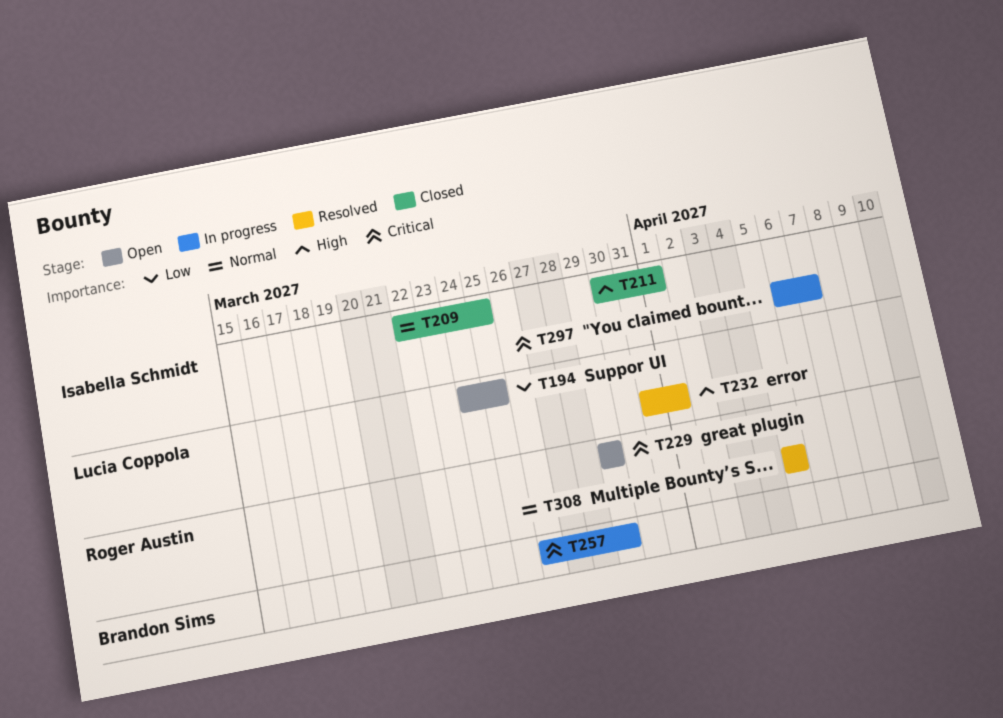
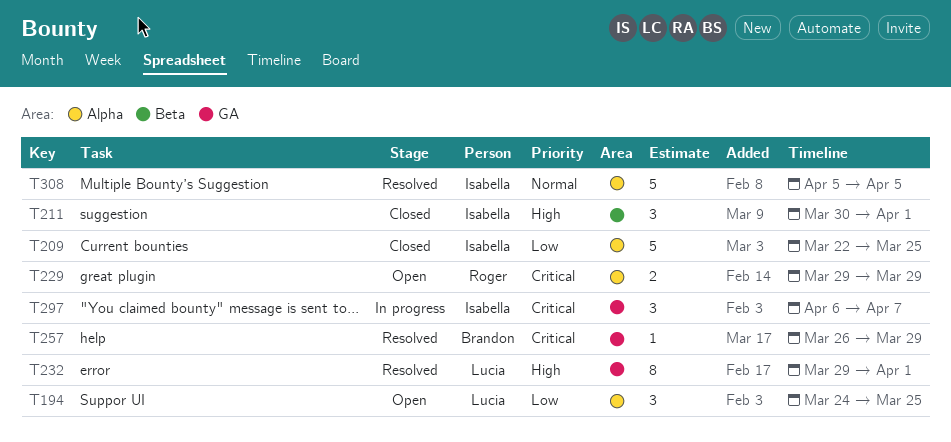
T209, priority: Normal -> Low
T232, start: Mar 31 -> Mar 29
T257, status: In progress -> Resolved
T308, owner: Roger Austin -> Isabella Schmidt

